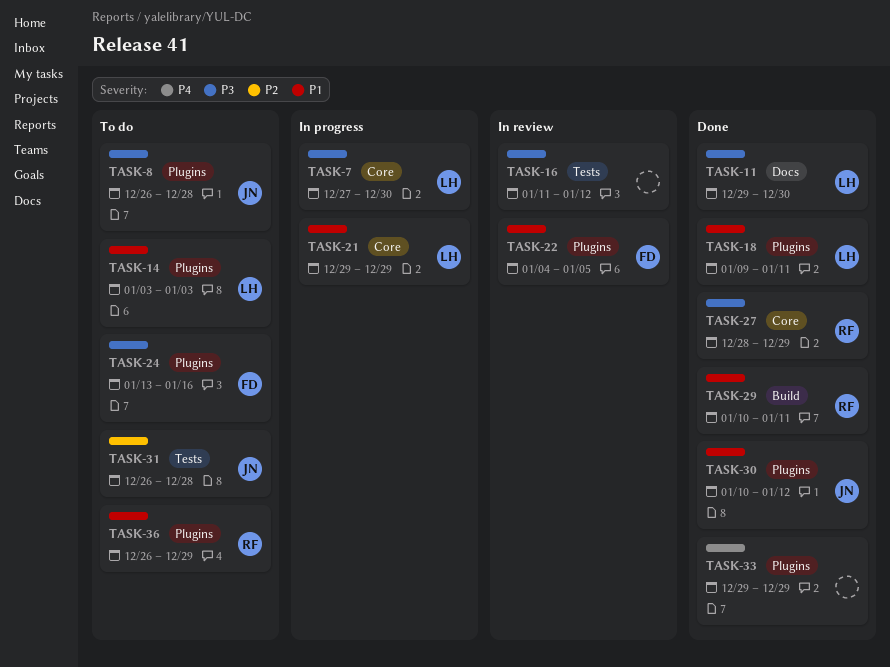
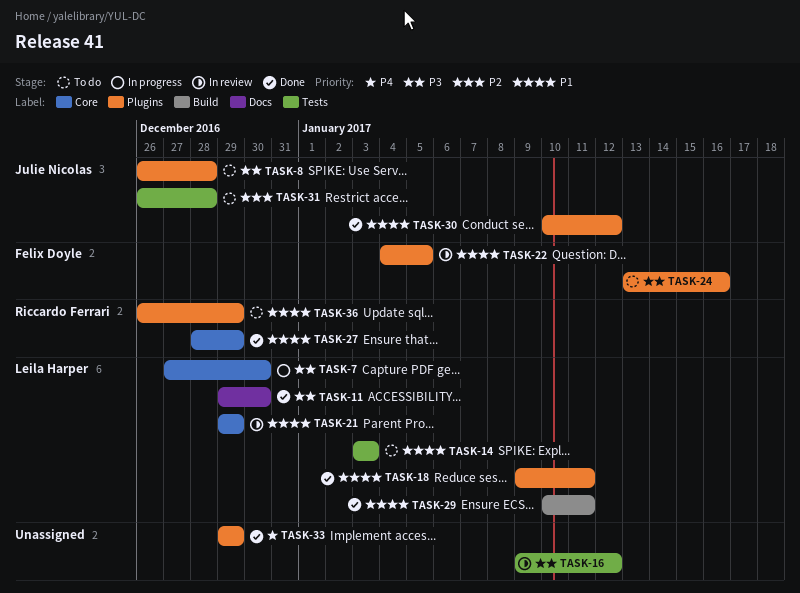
TASK-14, label: Plugins -> Tests
TASK-16, start: Jan 11 -> Jan 9
TASK-21, status: In progress -> In review
TASK-27, priority: P3 -> P1
TASK-29, owner: Riccardo Ferrari -> Leila Harper

